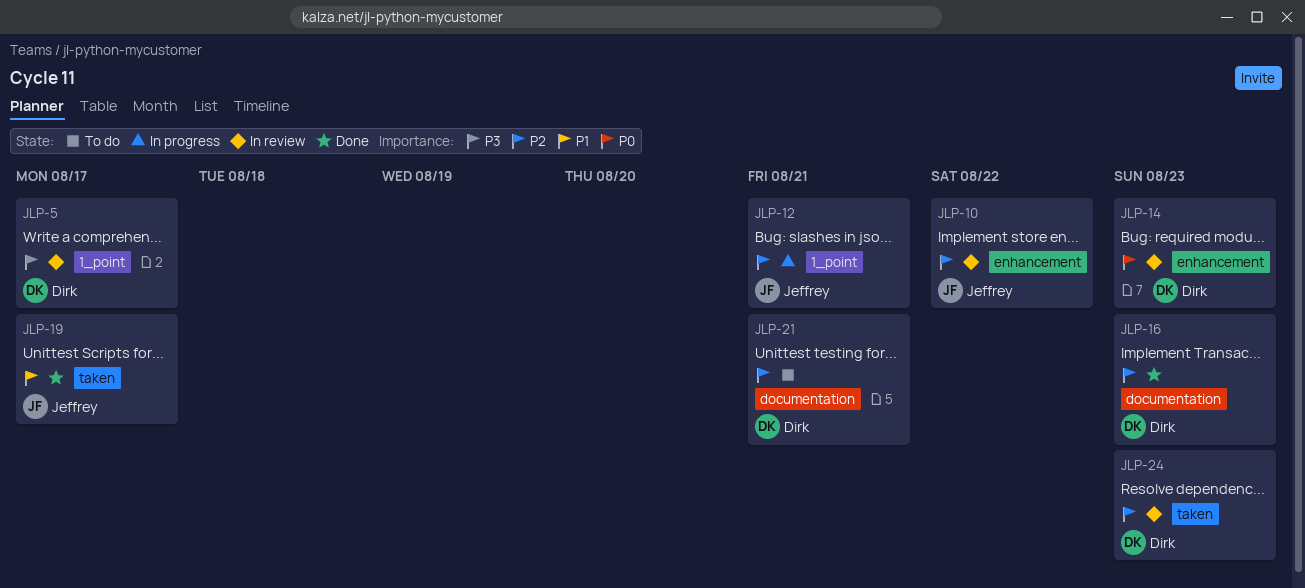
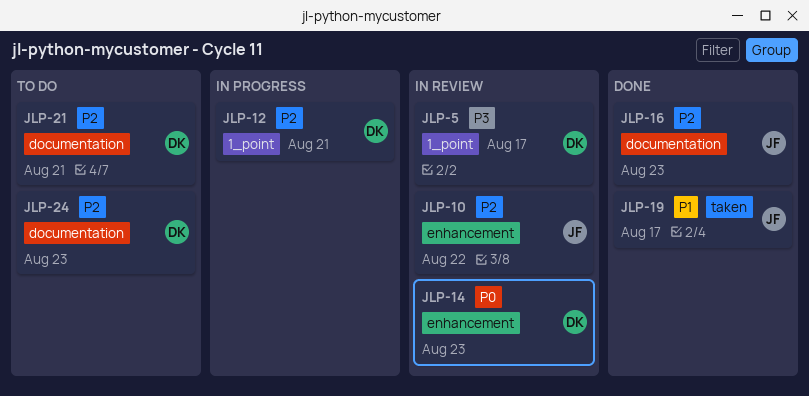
JLP-12, owner: Jeffrey -> Dirk
JLP-16, owner: Dirk -> Jeffrey
JLP-24, status: In review -> To do
JLP-24, label: taken -> documentation

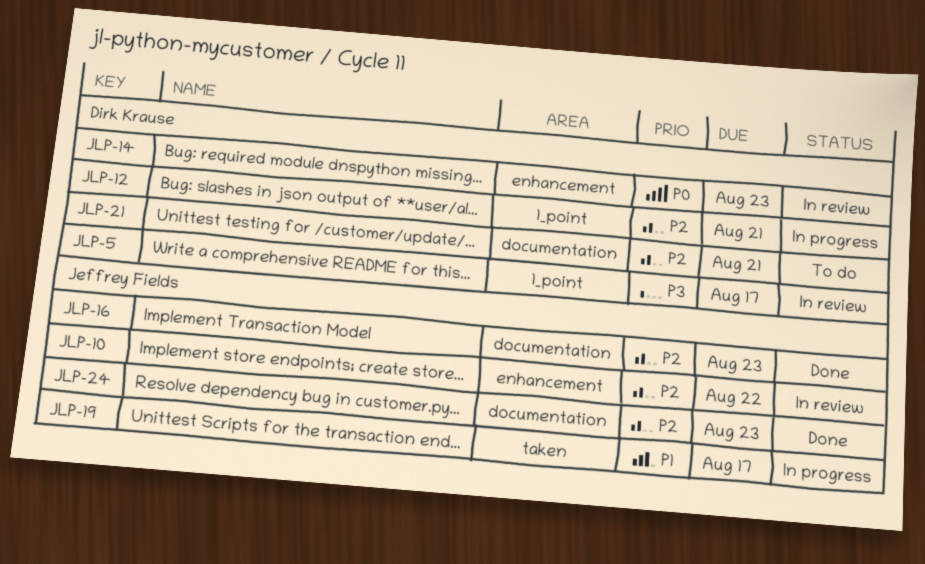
JLP-19, status: Done -> In progress
JLP-24, status: To do -> Done
JLP-24, owner: Dirk Krause -> Jeffrey Fields

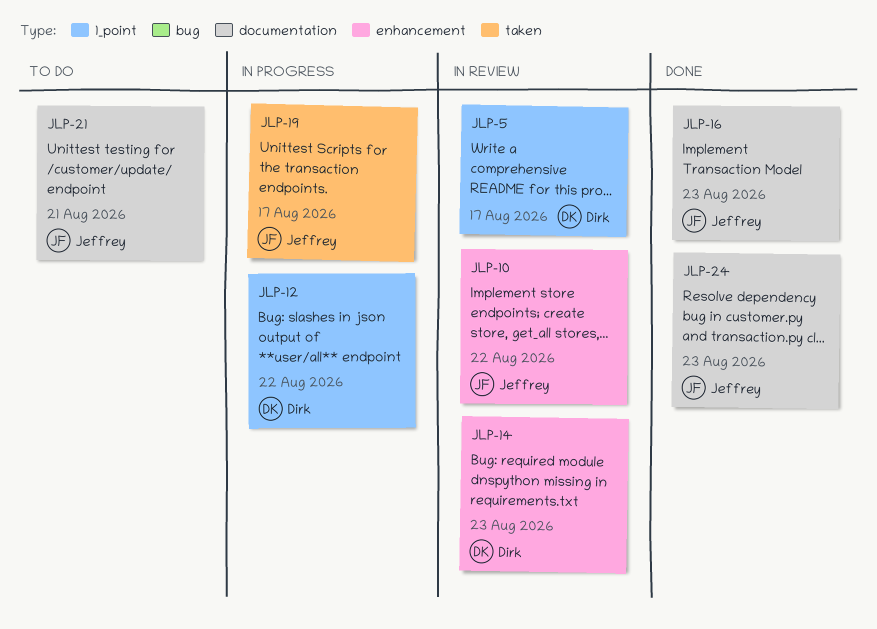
JLP-12, due: Aug 21 -> Aug 22
JLP-21, owner: Dirk Krause -> Jeffrey Fields

